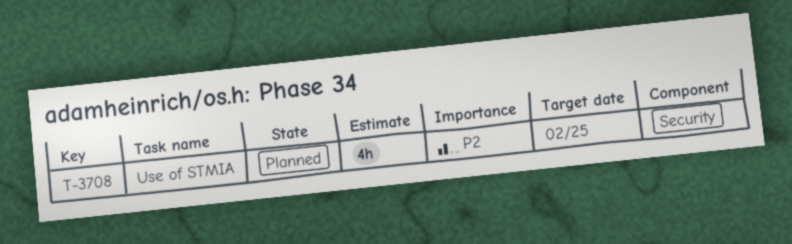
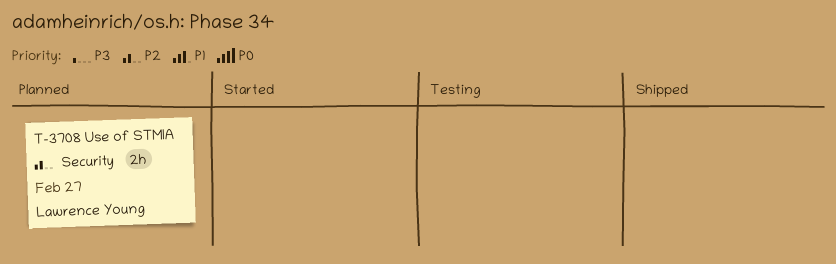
T-3708, estimate: 4h -> 2h
T-3708, due: Feb 25 -> Feb 27

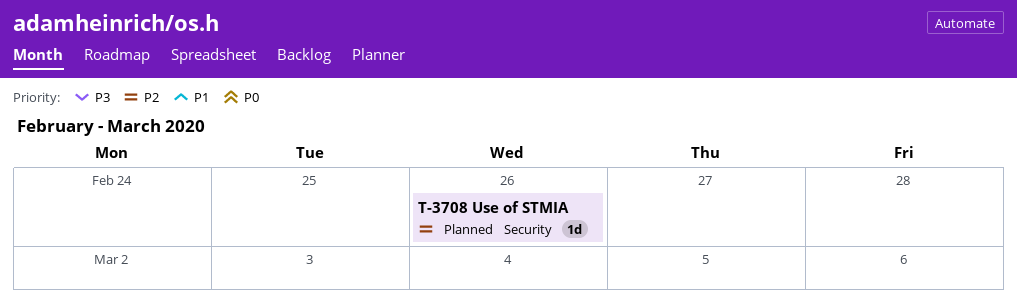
T-3708, estimate: 2h -> 1d
T-3708, due: Feb 27 -> Feb 26

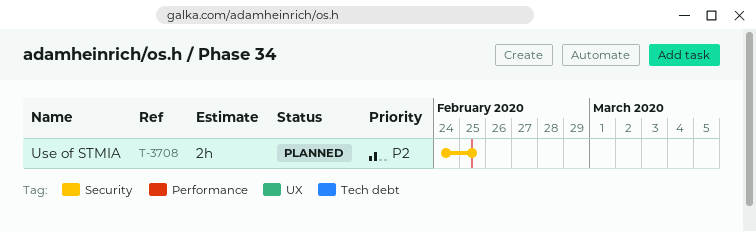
T-3708, estimate: 1d -> 2h
T-3708, due: Feb 26 -> Feb 25

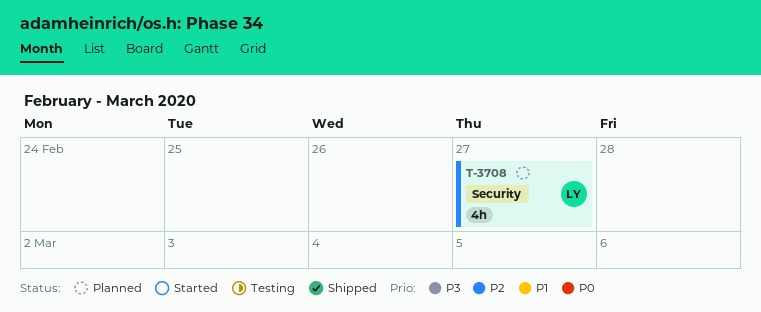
T-3708, estimate: 2h -> 4h
T-3708, due: Feb 25 -> Feb 27

